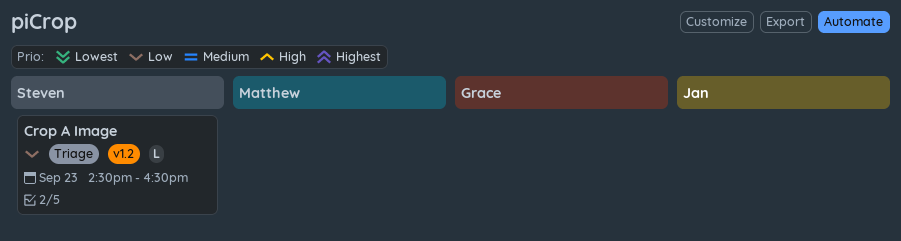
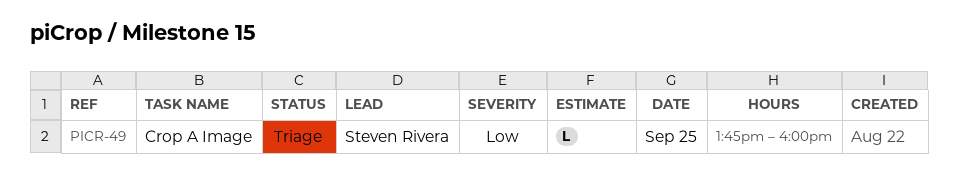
Crop A Image, day: Sep 23 -> Sep 25
Crop A Image, begins: 14:30 -> 13:45
Crop A Image, ends: 16:30 -> 16:00

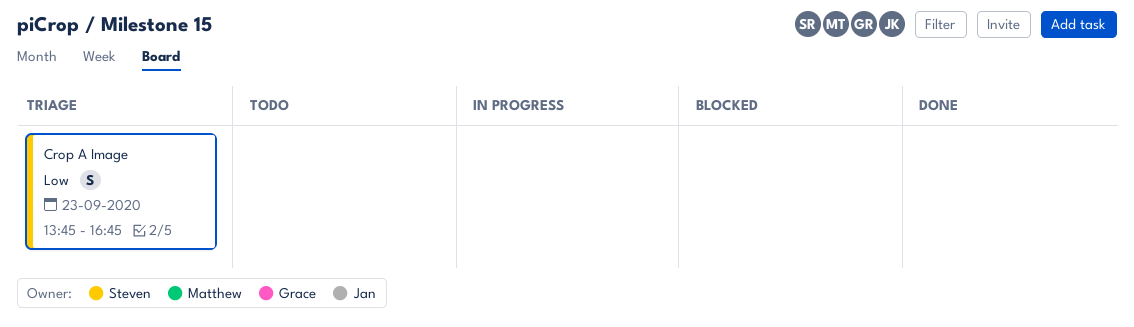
Crop A Image, estimate: L -> S
Crop A Image, day: Sep 25 -> Sep 23
Crop A Image, ends: 16:00 -> 16:45

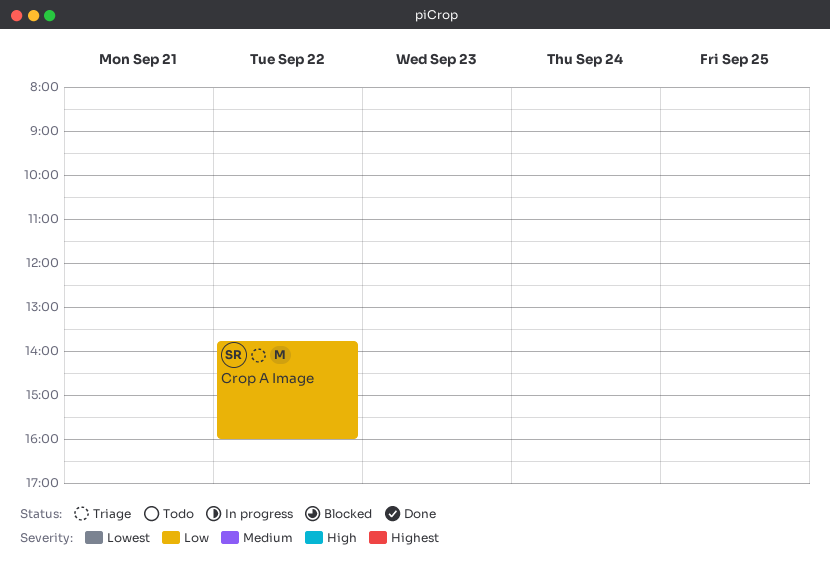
Crop A Image, estimate: S -> M
Crop A Image, day: Sep 23 -> Sep 22
Crop A Image, ends: 16:45 -> 16:00

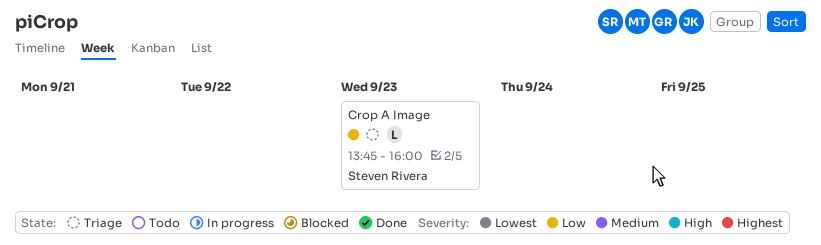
Crop A Image, estimate: M -> L
Crop A Image, day: Sep 22 -> Sep 23

